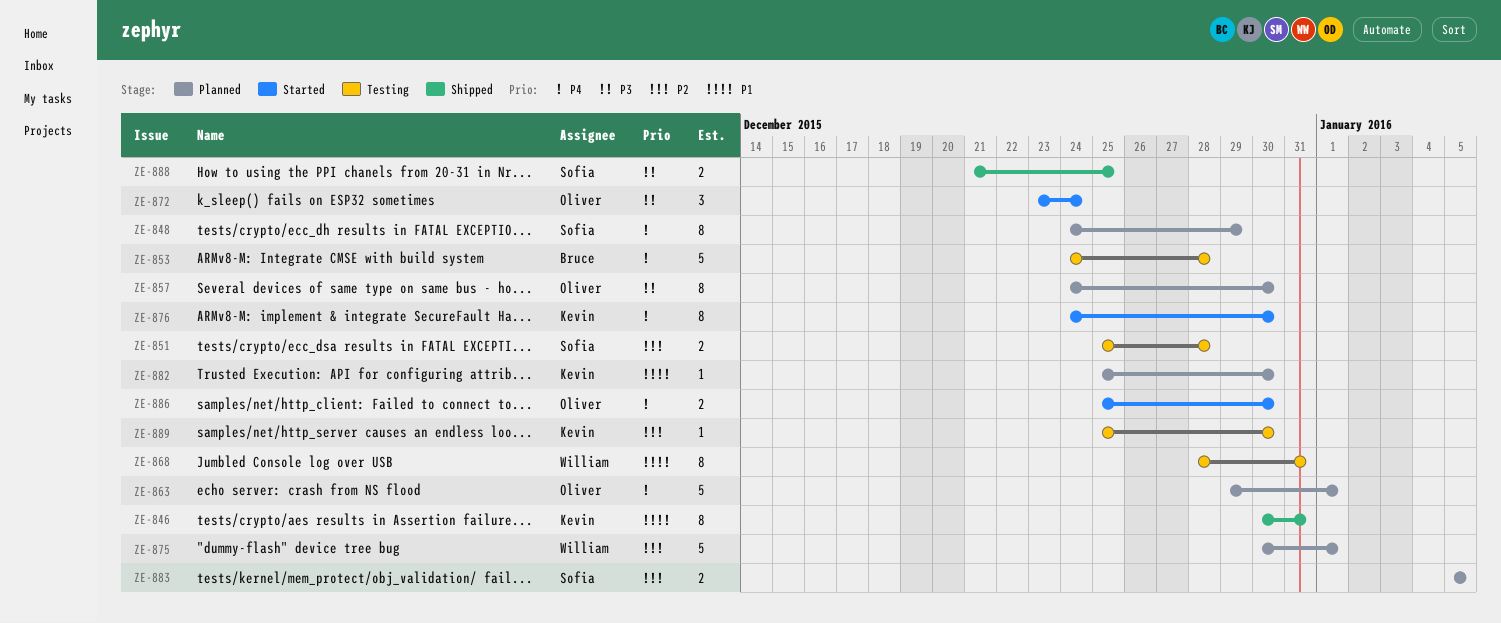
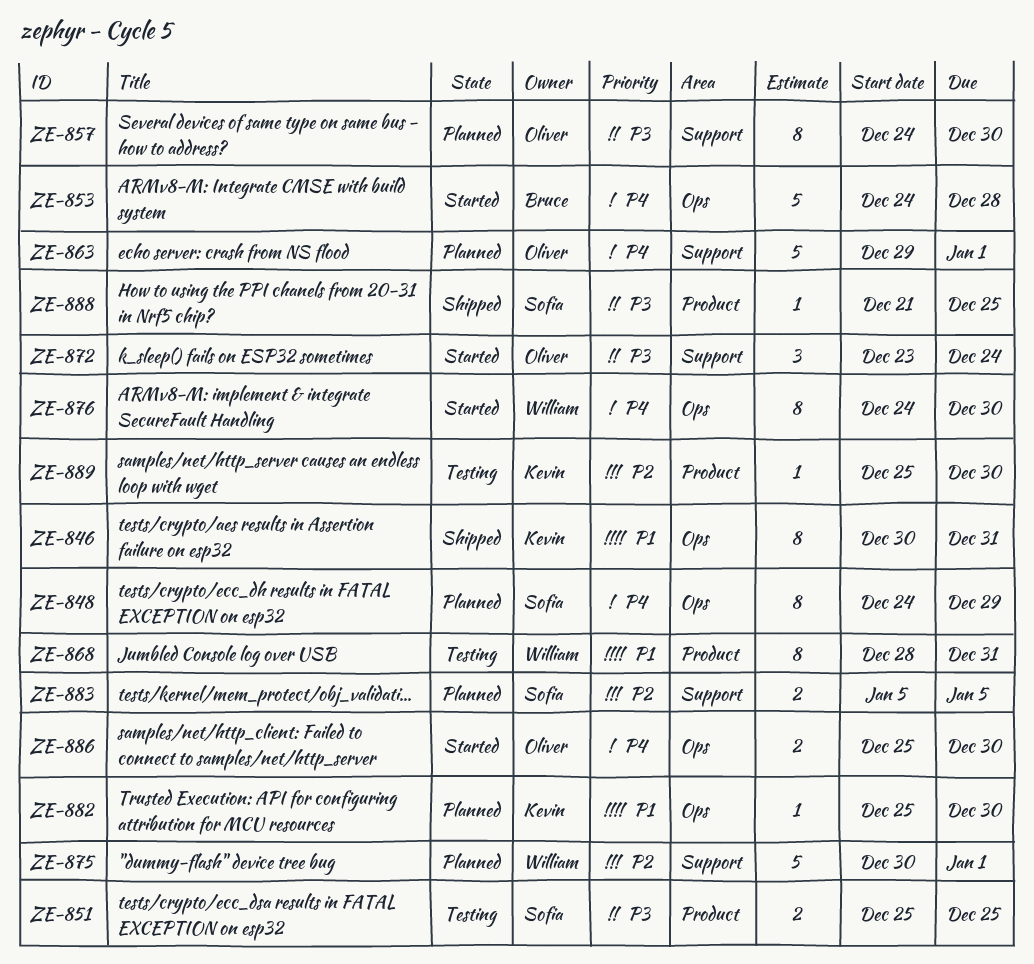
ZE-851, priority: P2 -> P3
ZE-851, due: Dec 28 -> Dec 25
ZE-853, status: Testing -> Started
ZE-876, owner: Kevin -> William
ZE-888, estimate: 2 -> 1

